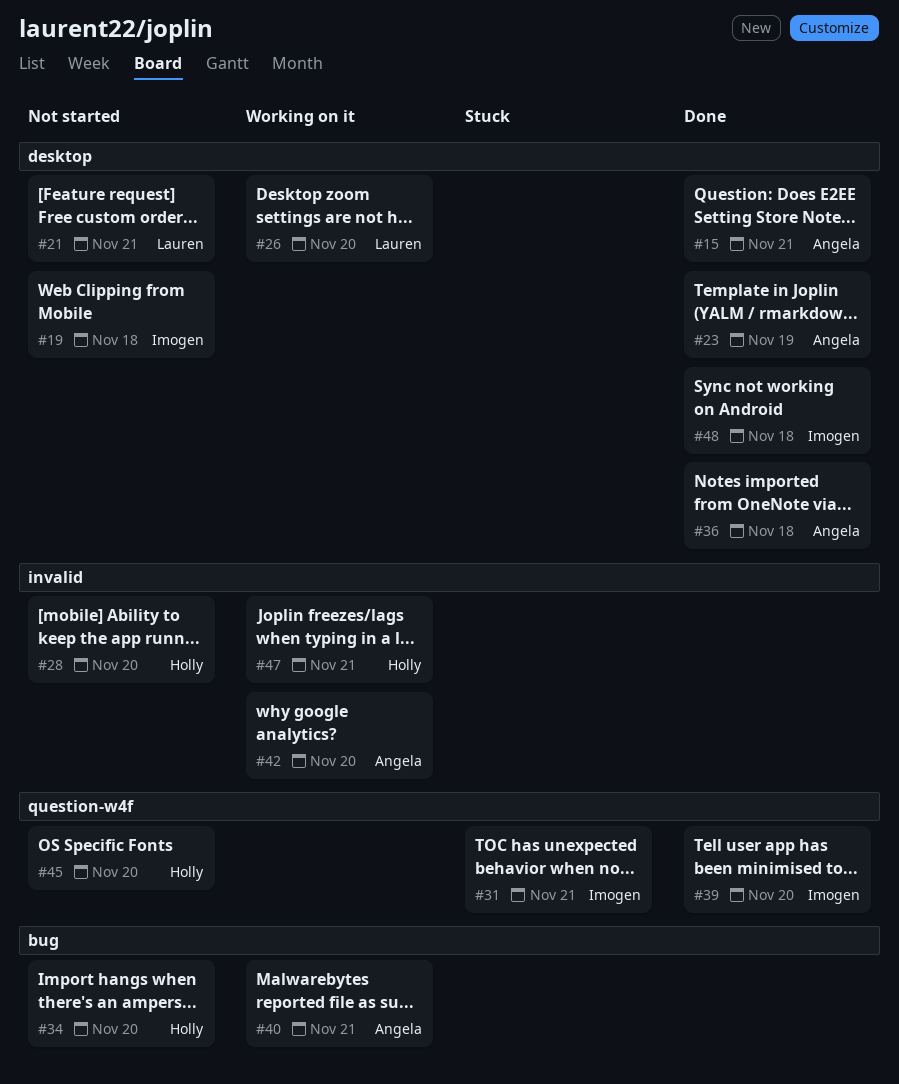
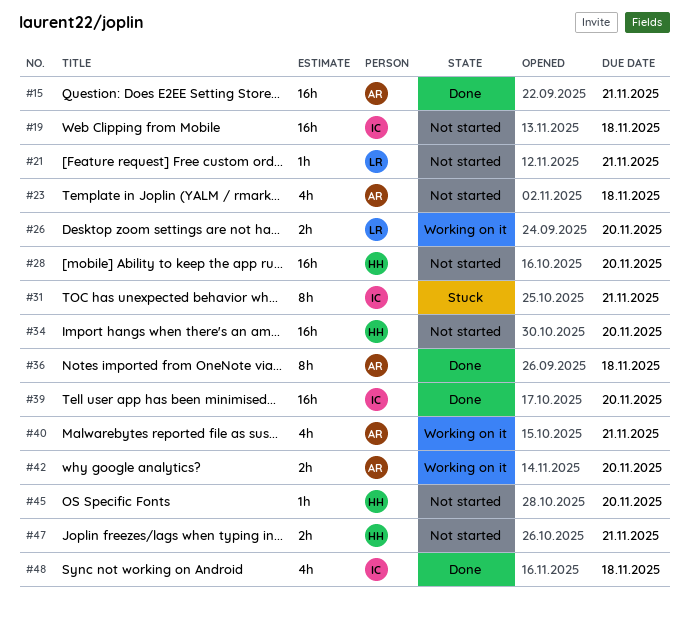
#23, status: Done -> Not started
#23, due: Nov 19 -> Nov 18
#47, status: Working on it -> Not started

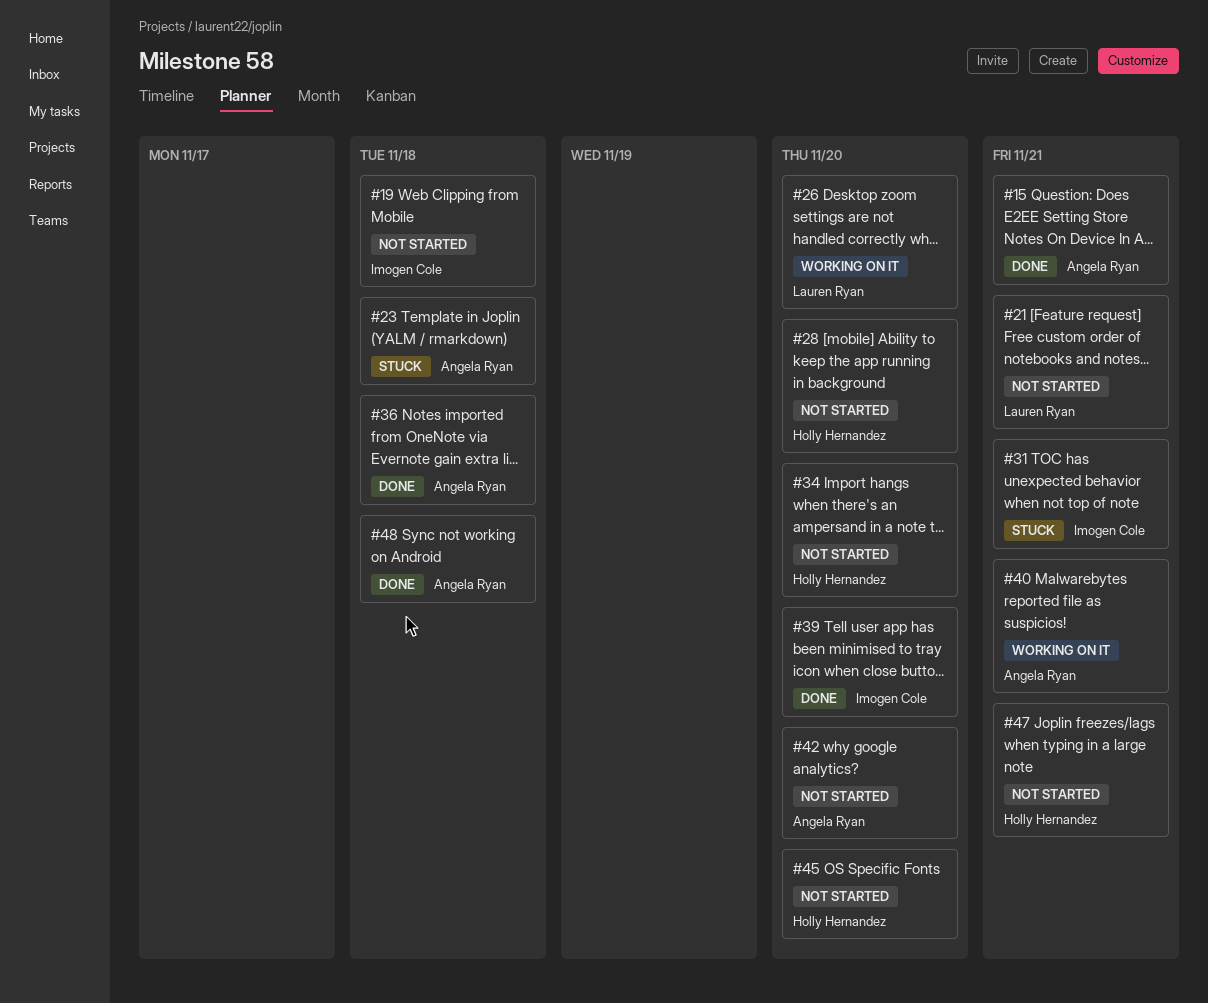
#23, status: Not started -> Stuck
#42, status: Working on it -> Not started
#48, owner: Imogen Cole -> Angela Ryan

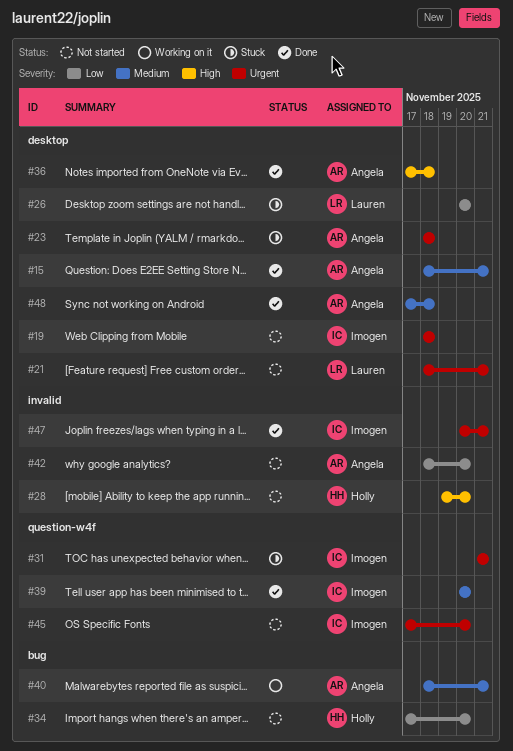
#26, status: Working on it -> Stuck
#45, owner: Holly Hernandez -> Imogen Cole
#47, status: Not started -> Done
#47, owner: Holly Hernandez -> Imogen Cole

